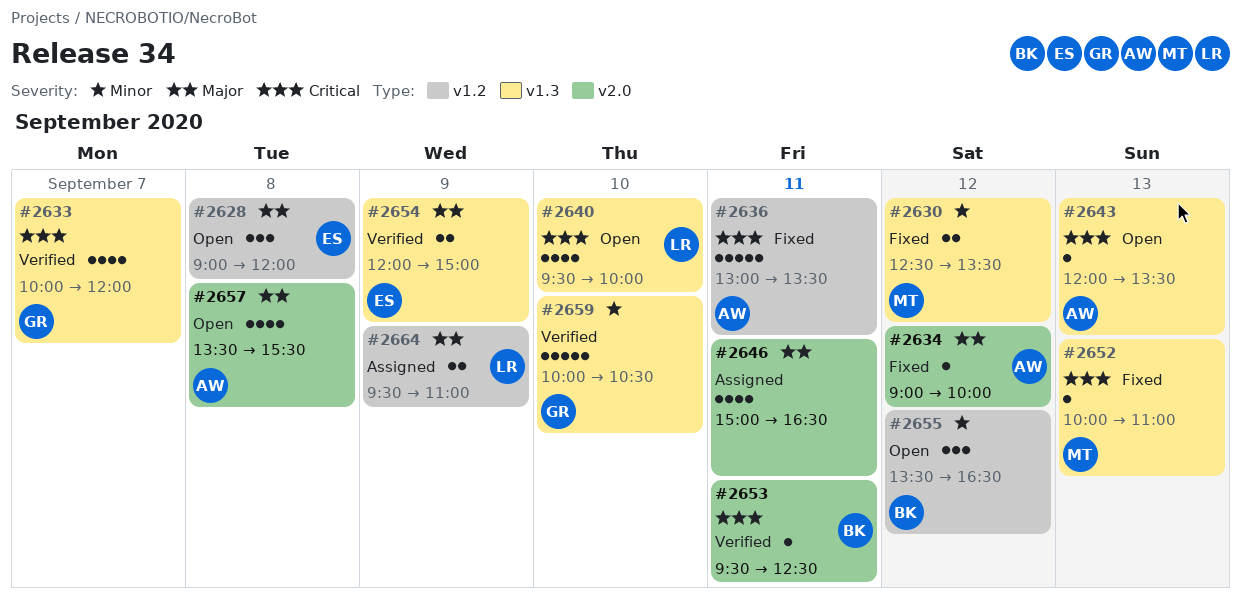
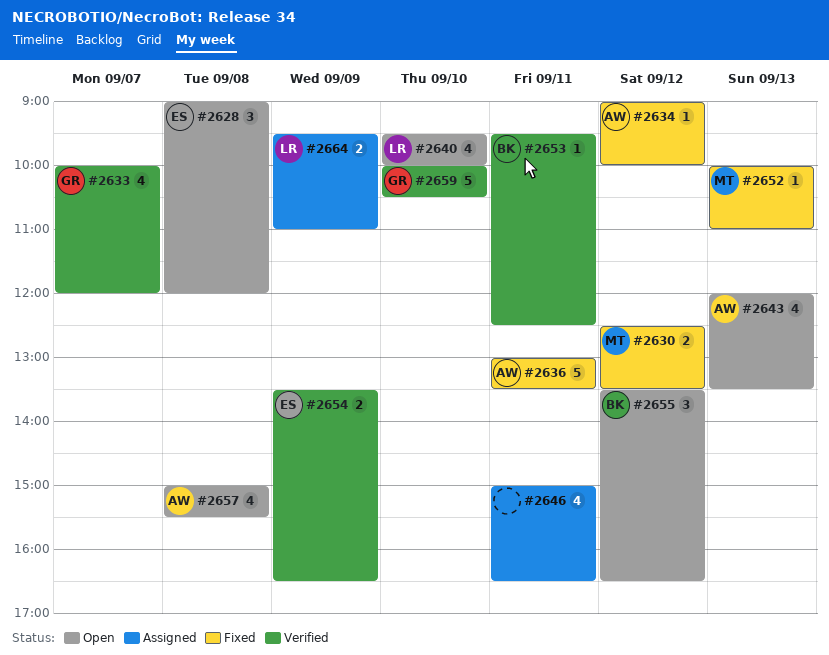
#2643, estimate: 1 -> 4
#2654, begins: 12:00 -> 13:30
#2654, ends: 15:00 -> 16:30
#2657, begins: 13:30 -> 15:00

